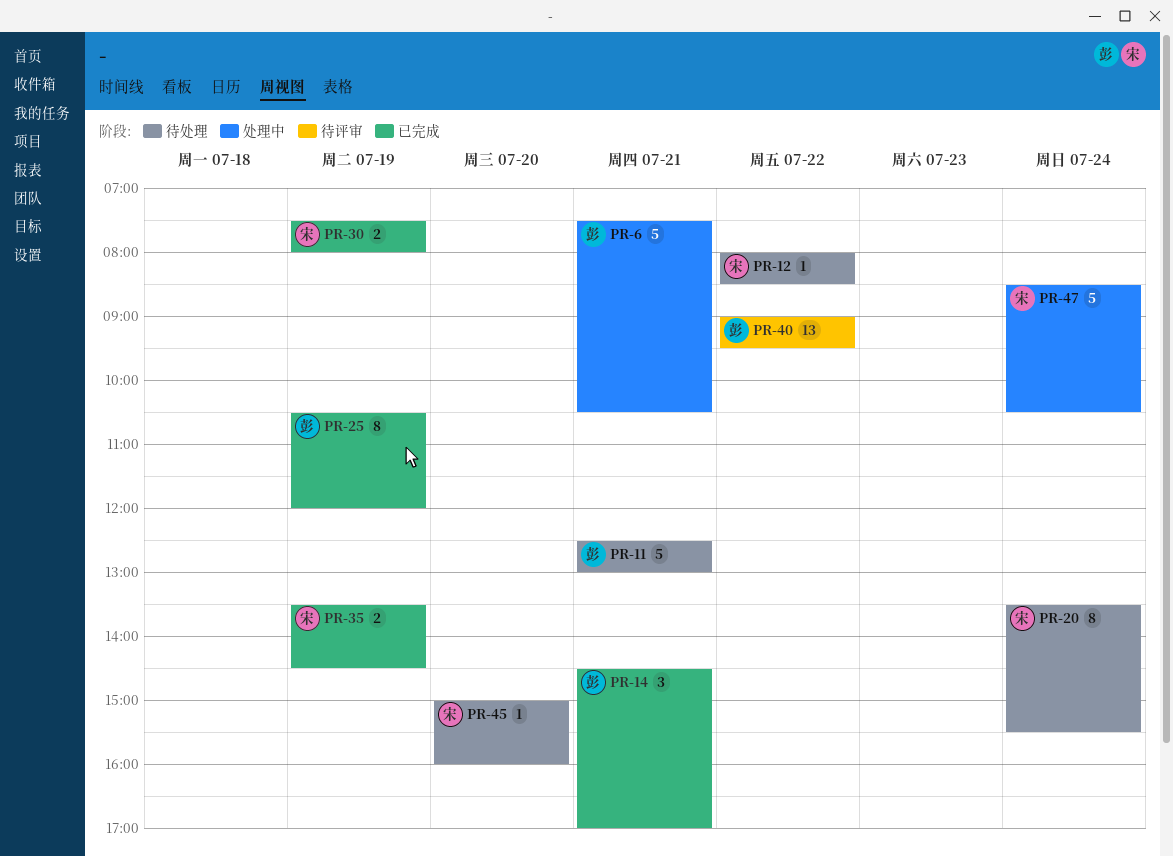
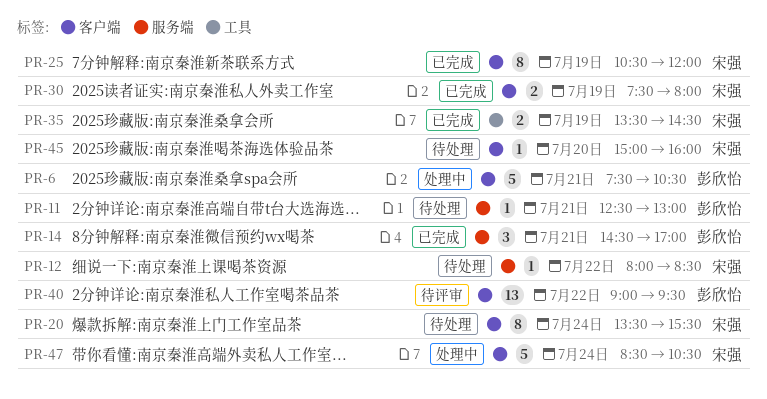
PR-11, estimate: 5 -> 1
PR-25, owner: 彭欣怡 -> 宋强

